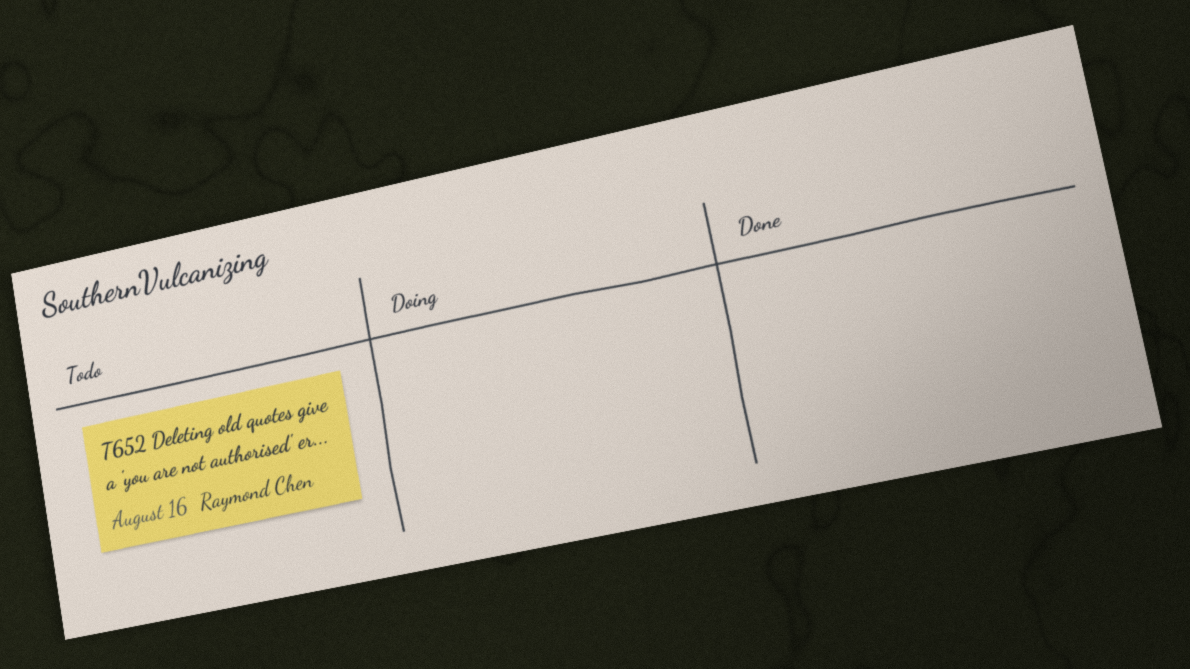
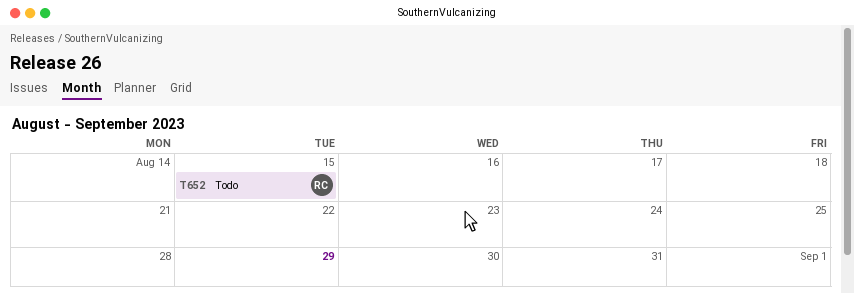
T652, due: Aug 16 -> Aug 15

